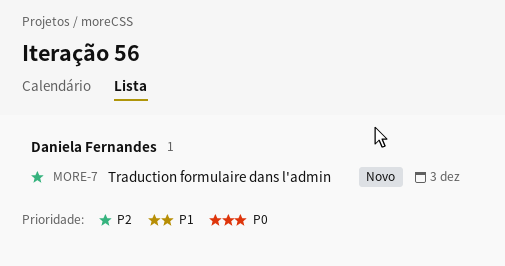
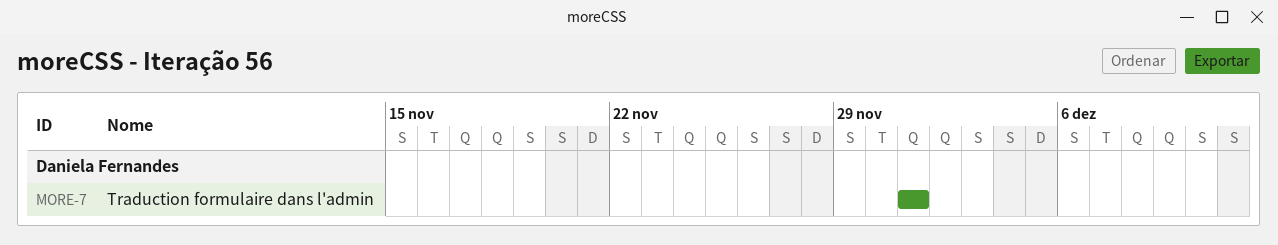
MORE-7, due: Dec 3 -> Dec 1

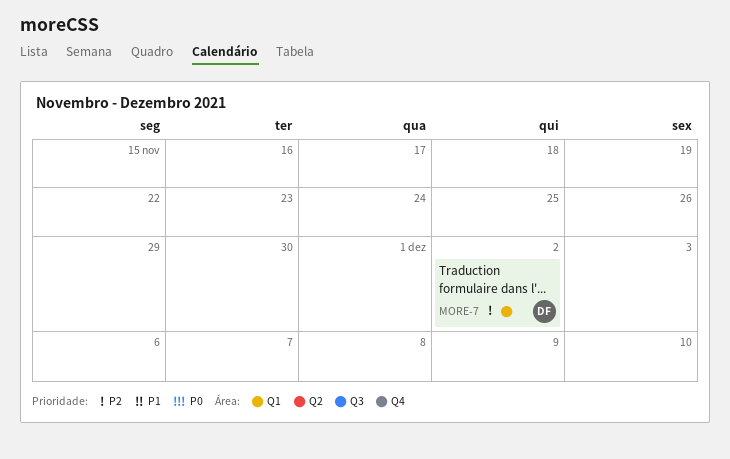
MORE-7, due: Dec 1 -> Dec 2

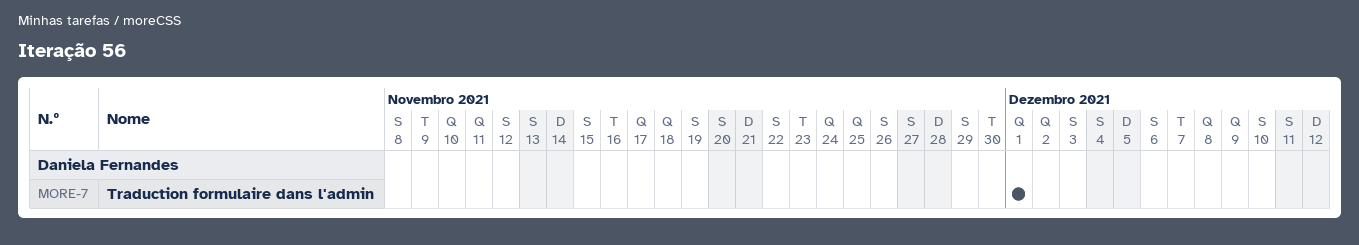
MORE-7, due: Dec 2 -> Dec 1

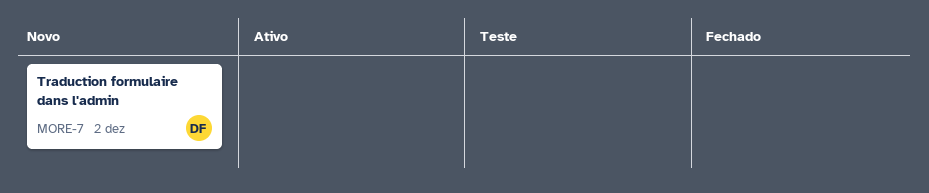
MORE-7, due: Dec 1 -> Dec 2

